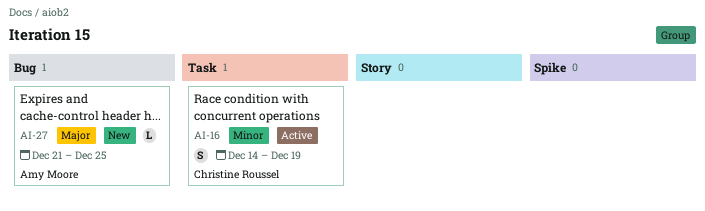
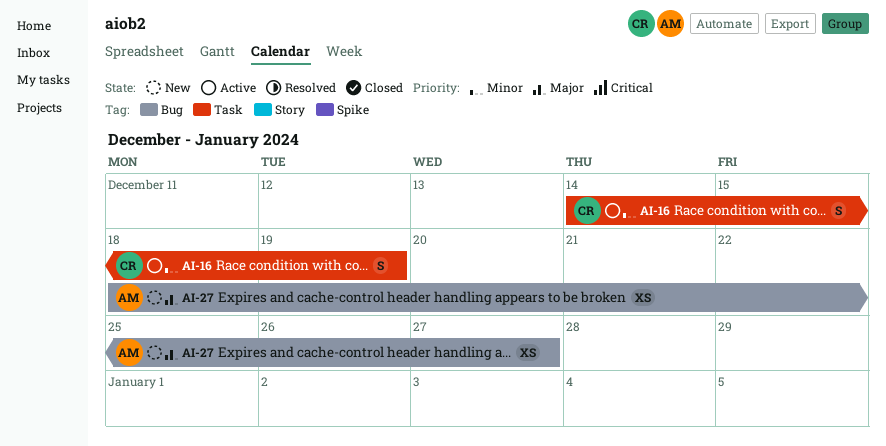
AI-27, estimate: L -> XS
AI-27, start: Dec 21 -> Dec 18
AI-27, due: Dec 25 -> Dec 27

